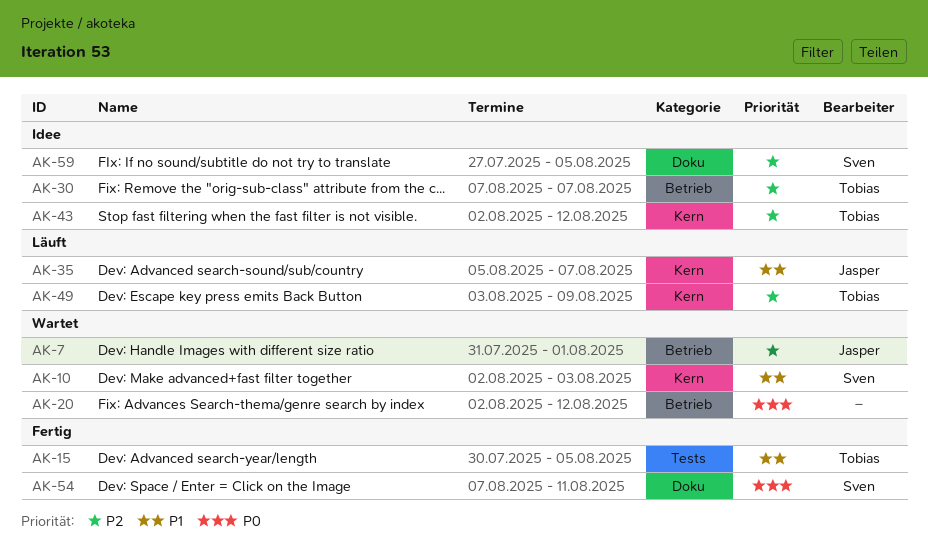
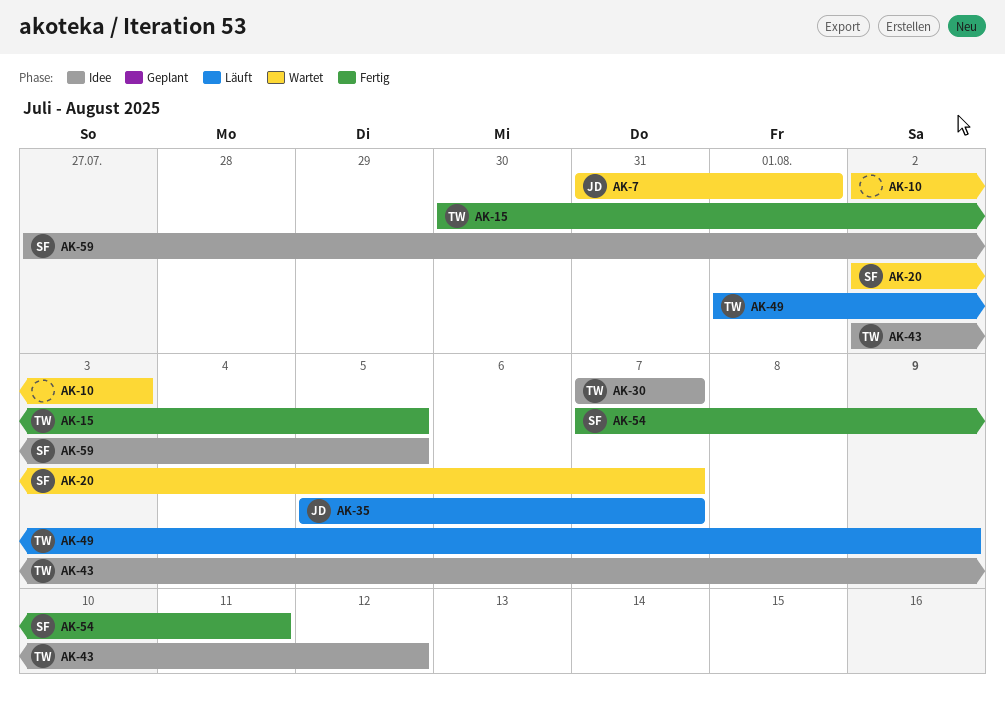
AK-10, owner: Sven -> none
AK-20, owner: none -> Sven
AK-20, due: Aug 12 -> Aug 7
AK-49, start: Aug 3 -> Aug 1

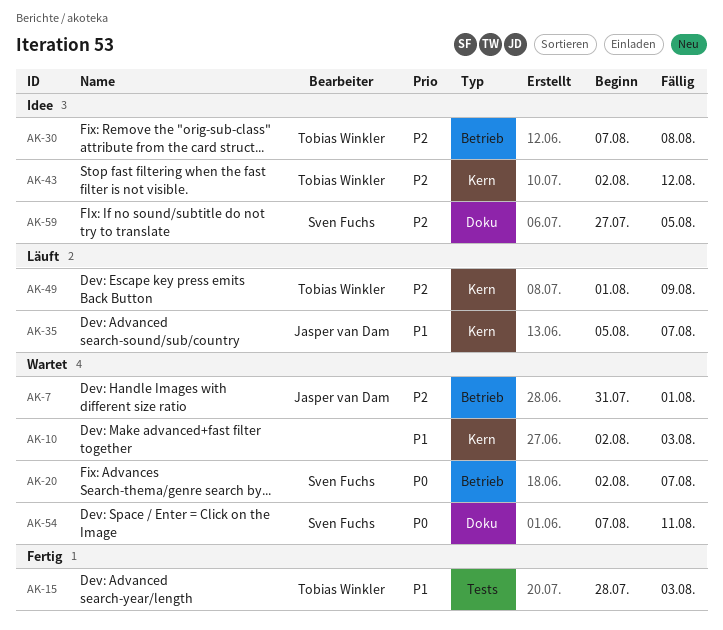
AK-15, start: Jul 30 -> Jul 28
AK-15, due: Aug 5 -> Aug 3
AK-30, due: Aug 7 -> Aug 8
AK-54, status: Fertig -> Wartet

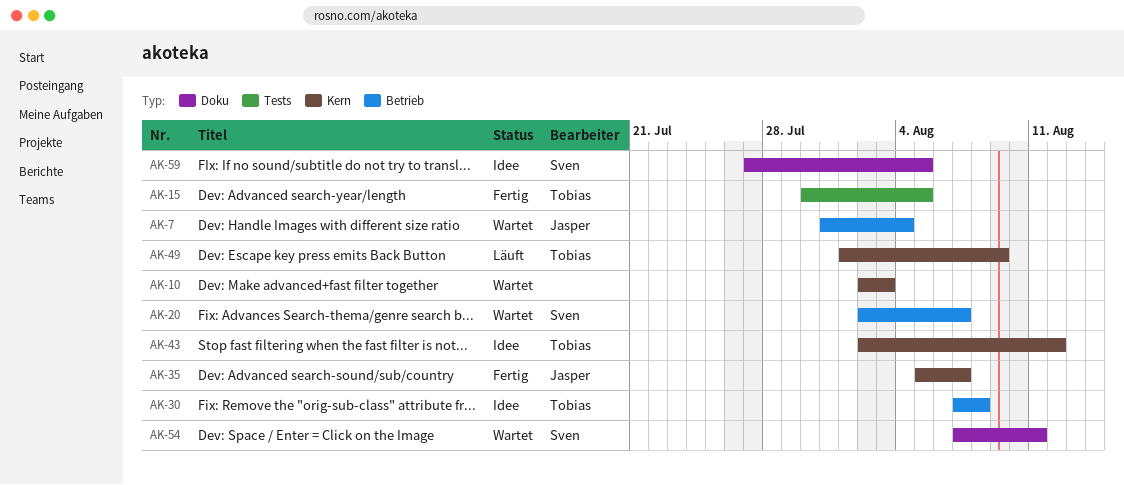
AK-7, due: Aug 1 -> Aug 4
AK-15, start: Jul 28 -> Jul 30
AK-15, due: Aug 3 -> Aug 5
AK-35, status: Läuft -> Fertig

